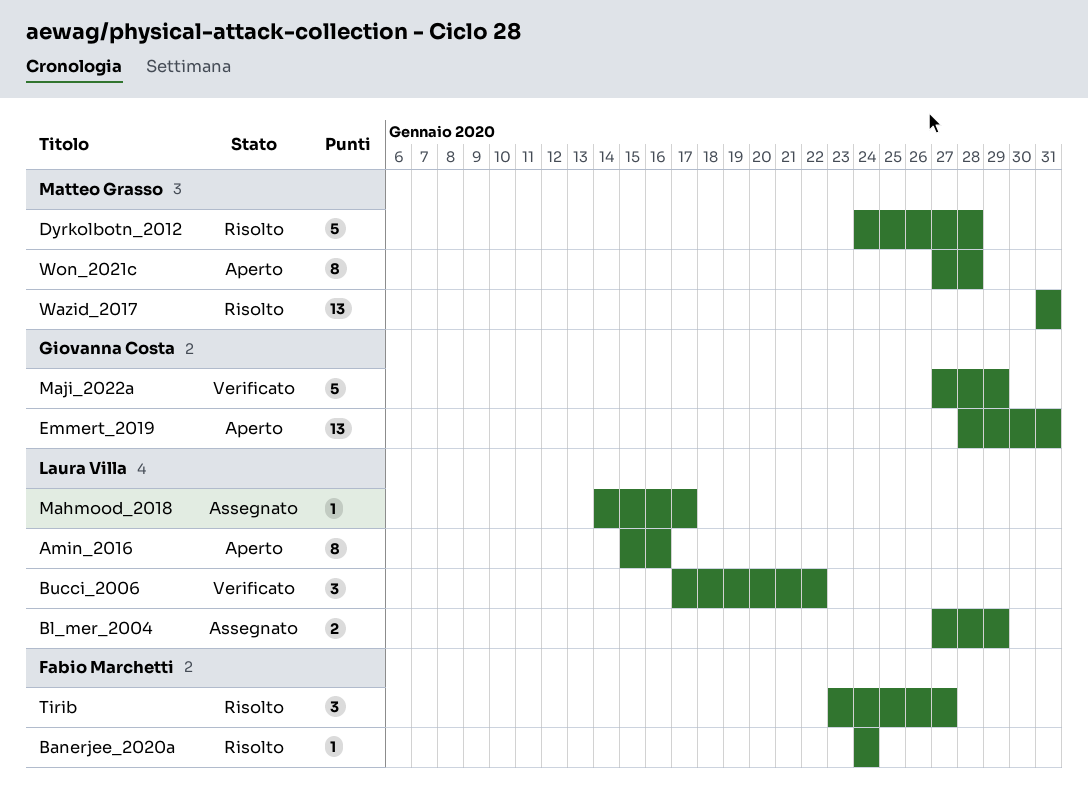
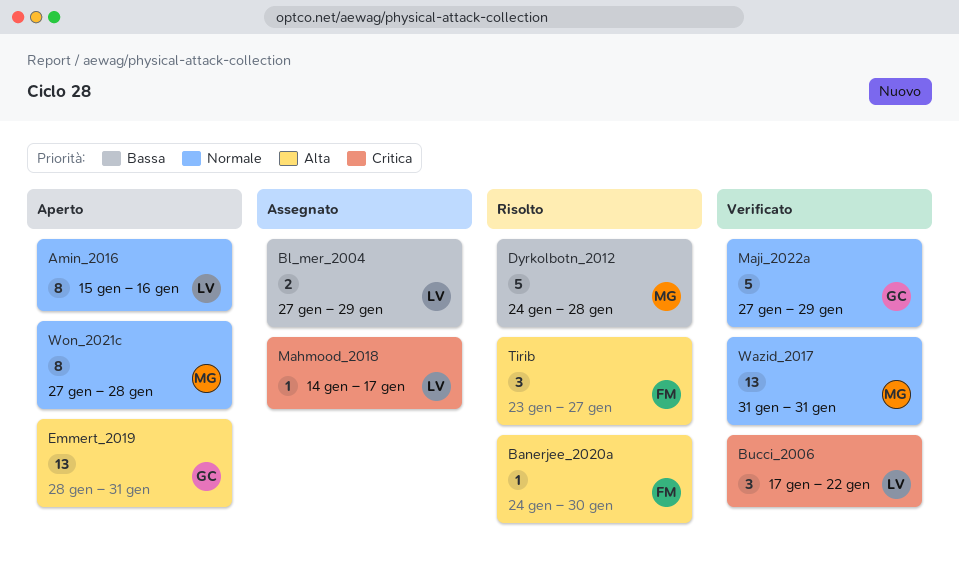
Banerjee_2020a, due: Jan 24 -> Jan 30
Wazid_2017, status: Risolto -> Verificato

